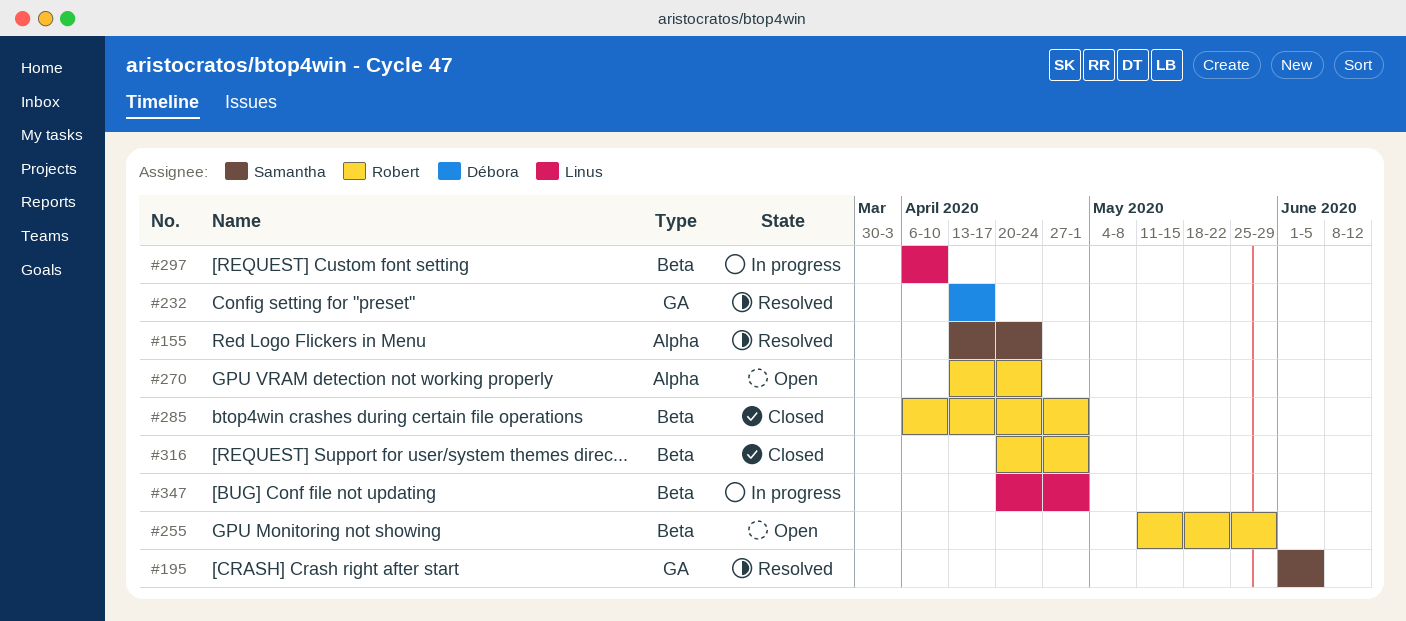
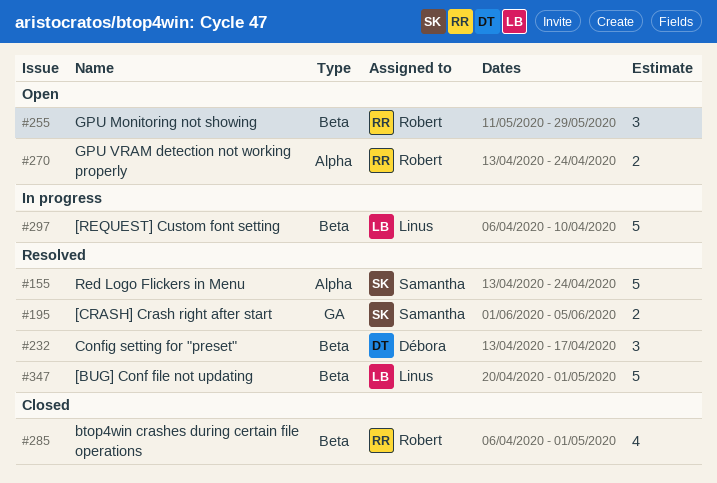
#232, label: GA -> Beta
#316: present -> none
#347, status: In progress -> Resolved

